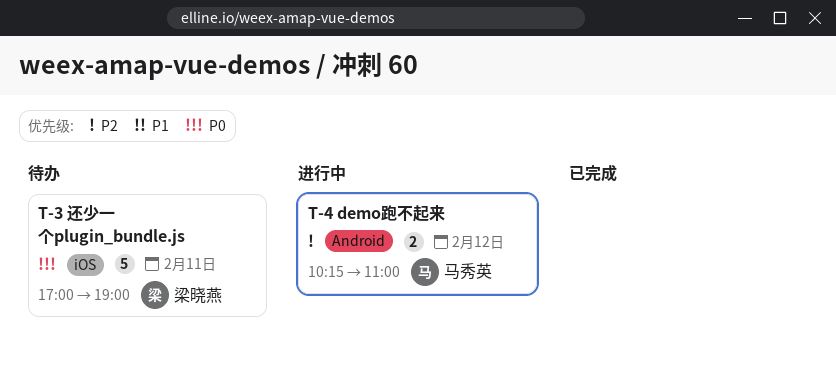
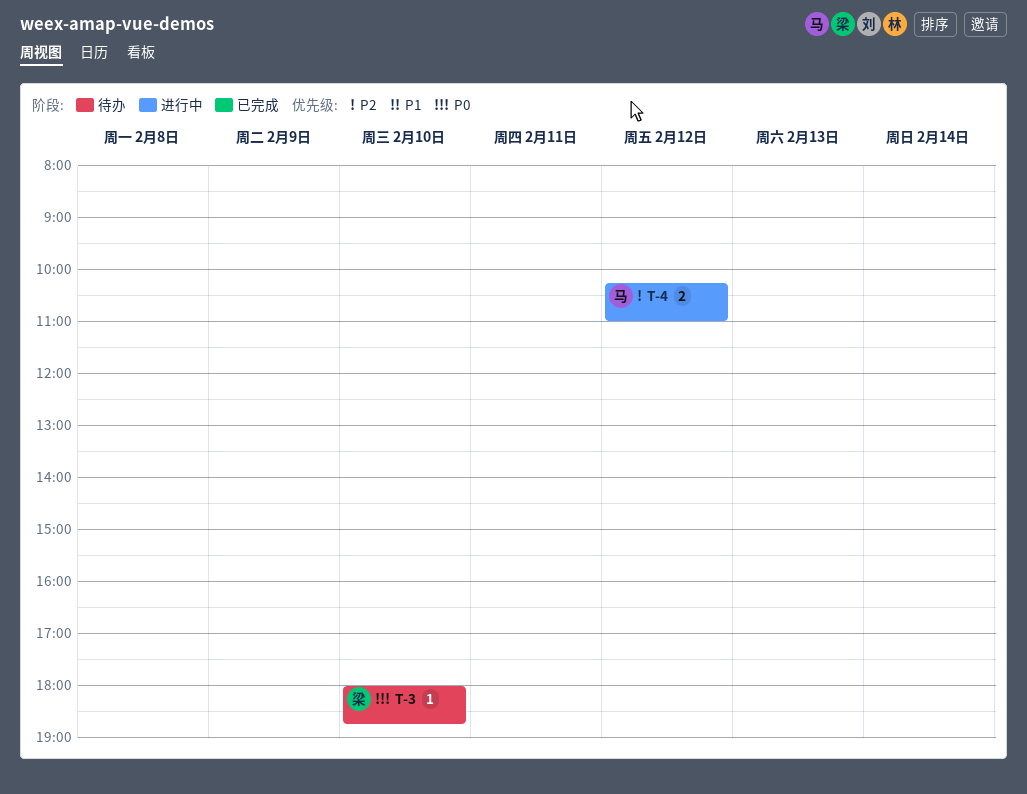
T-3, estimate: 5 -> 1
T-3, day: Feb 11 -> Feb 10
T-3, begins: 17:00 -> 18:00
T-3, ends: 19:00 -> 18:45

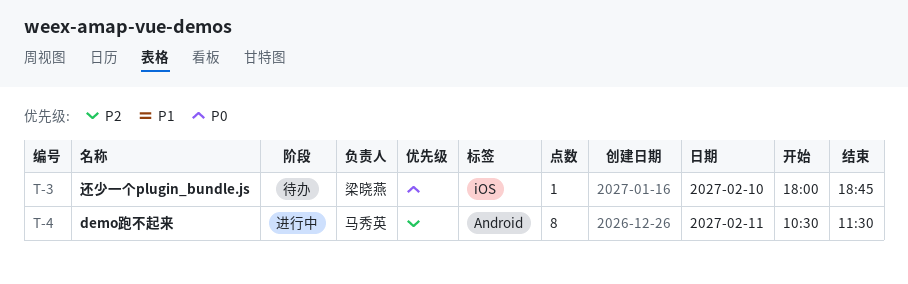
T-4, estimate: 2 -> 8
T-4, day: Feb 12 -> Feb 11
T-4, begins: 10:15 -> 10:30
T-4, ends: 11:00 -> 11:30

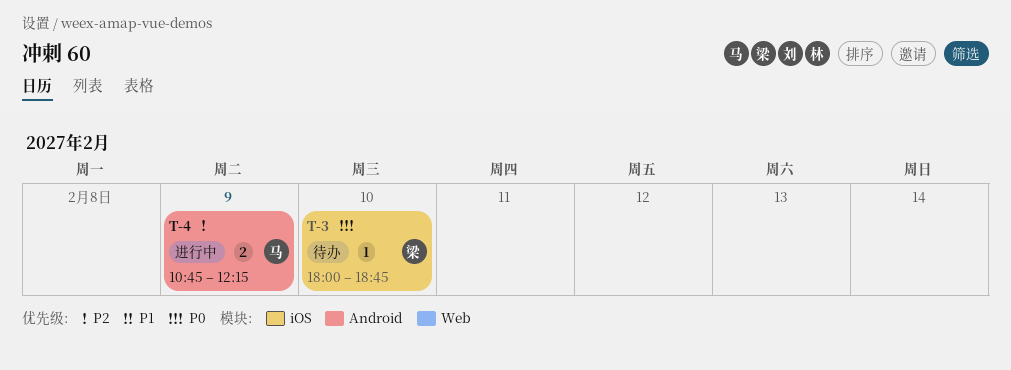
T-4, estimate: 8 -> 2
T-4, day: Feb 11 -> Feb 9
T-4, begins: 10:30 -> 10:45
T-4, ends: 11:30 -> 12:15

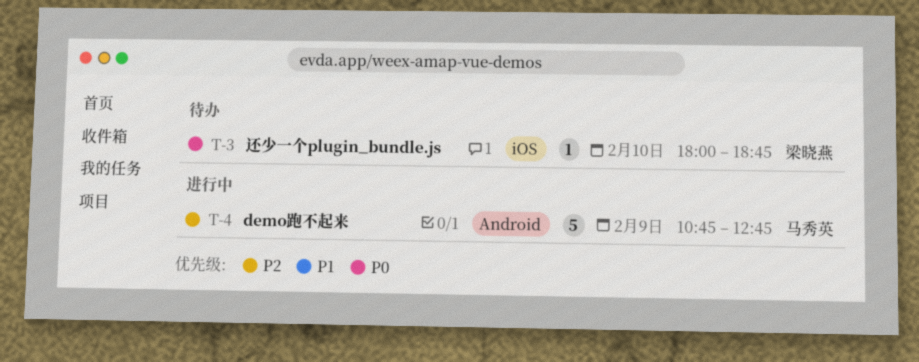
T-4, estimate: 2 -> 5
T-4, ends: 12:15 -> 12:45

